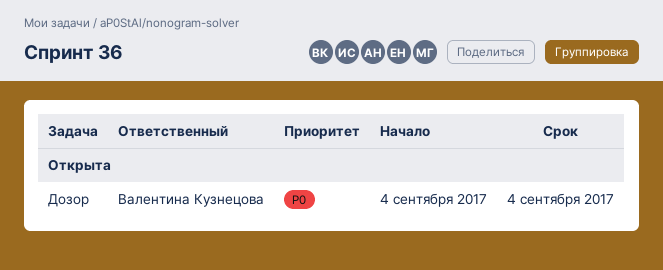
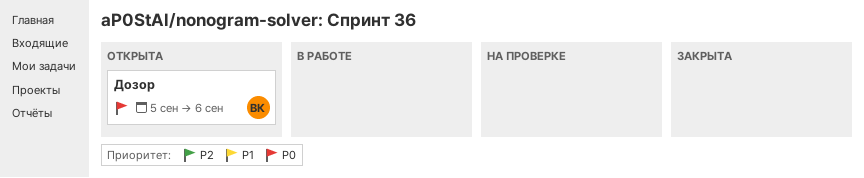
Дозор, start: Sep 4 -> Sep 5
Дозор, due: Sep 4 -> Sep 6

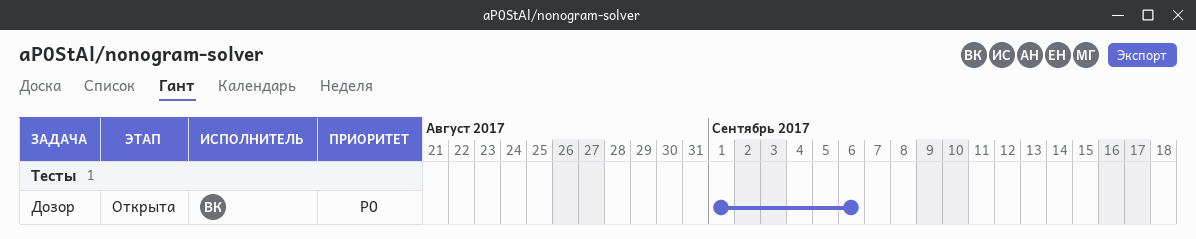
Дозор, start: Sep 5 -> Sep 1

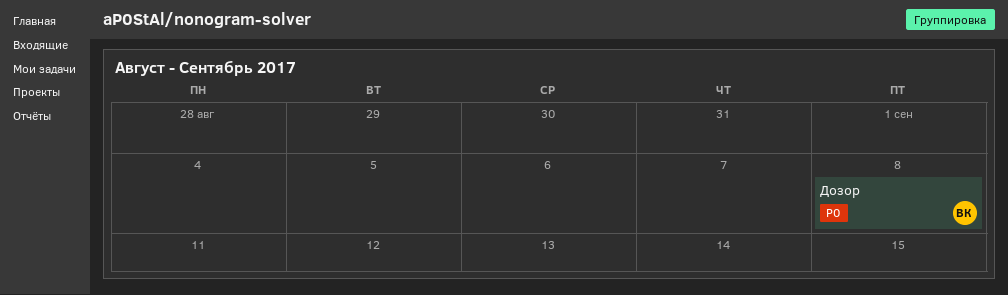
Дозор, due: Sep 6 -> Sep 8

